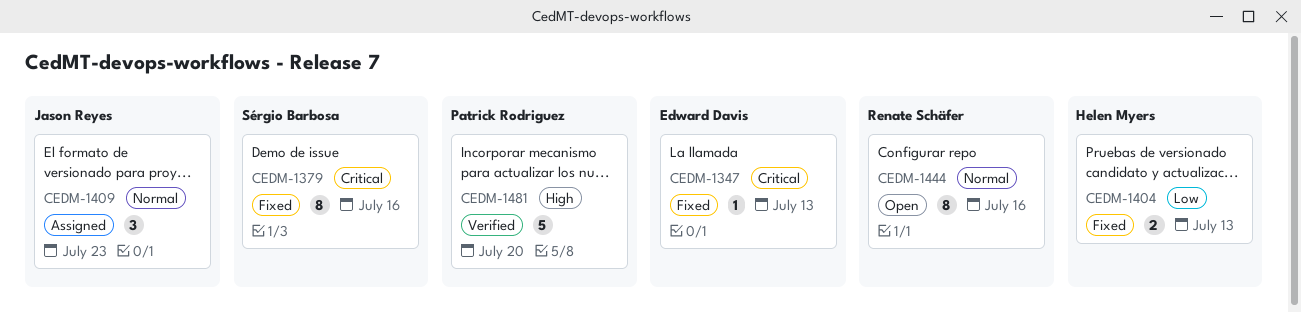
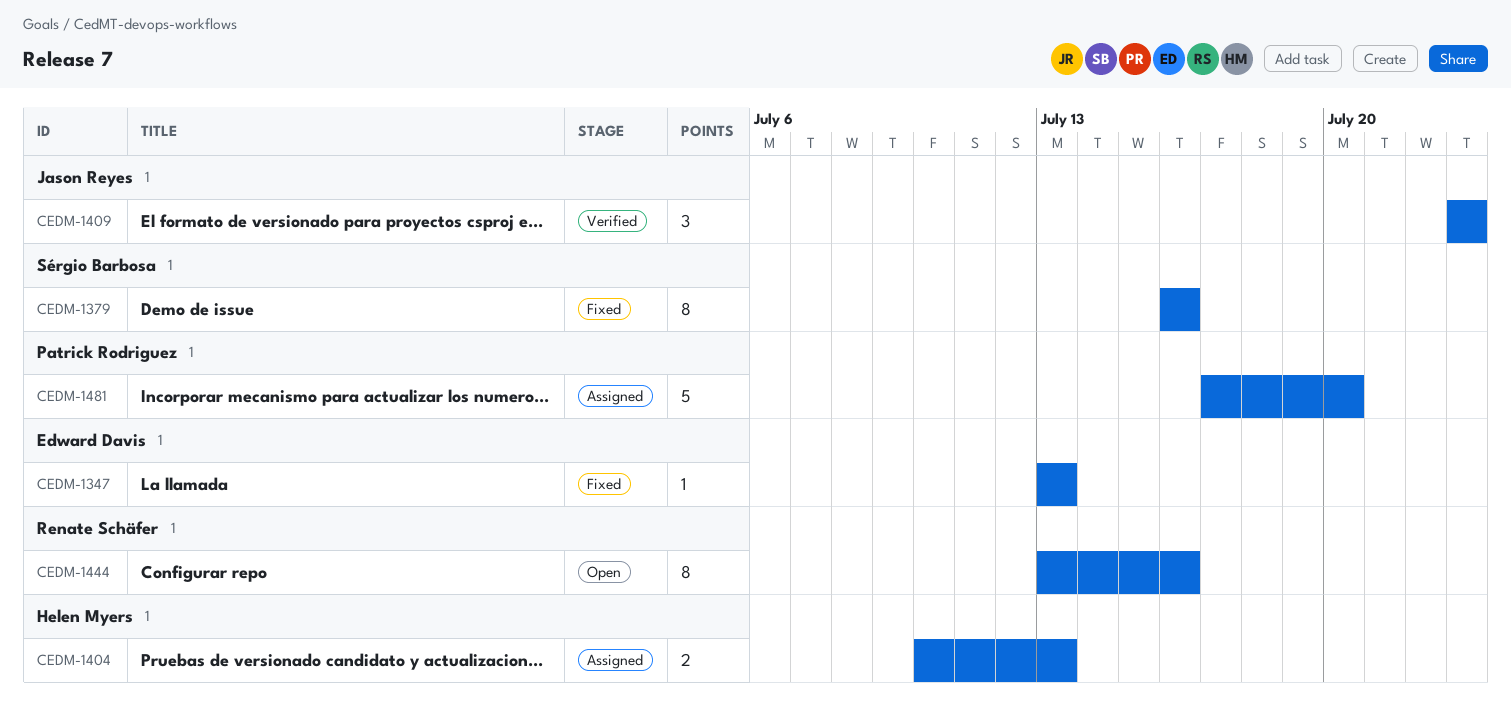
CEDM-1404, status: Fixed -> Assigned
CEDM-1409, status: Assigned -> Verified
CEDM-1481, status: Verified -> Assigned

